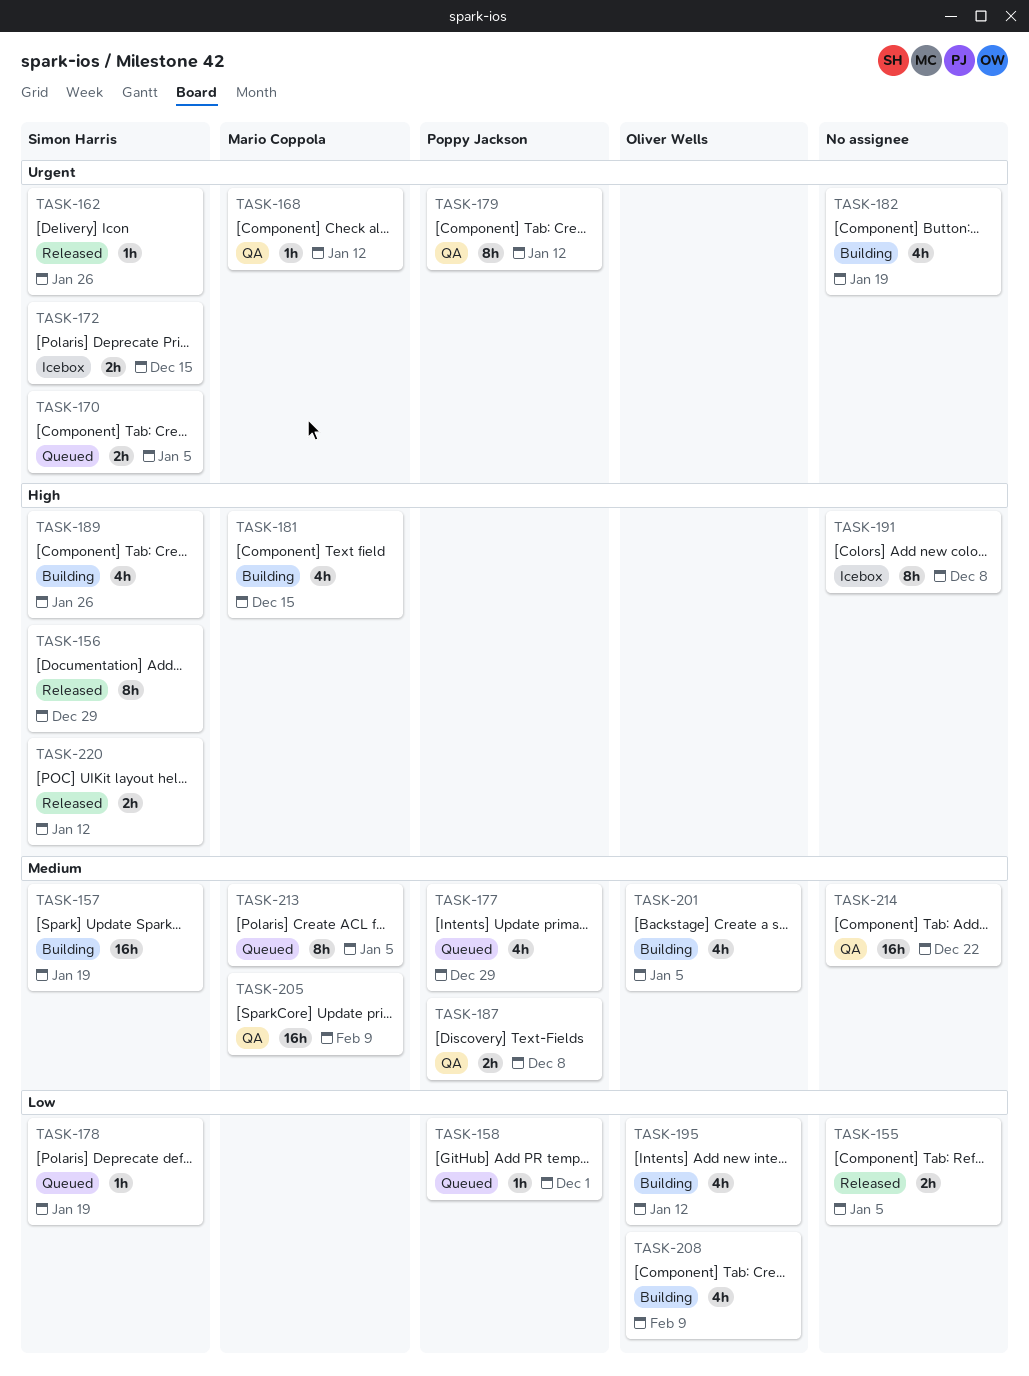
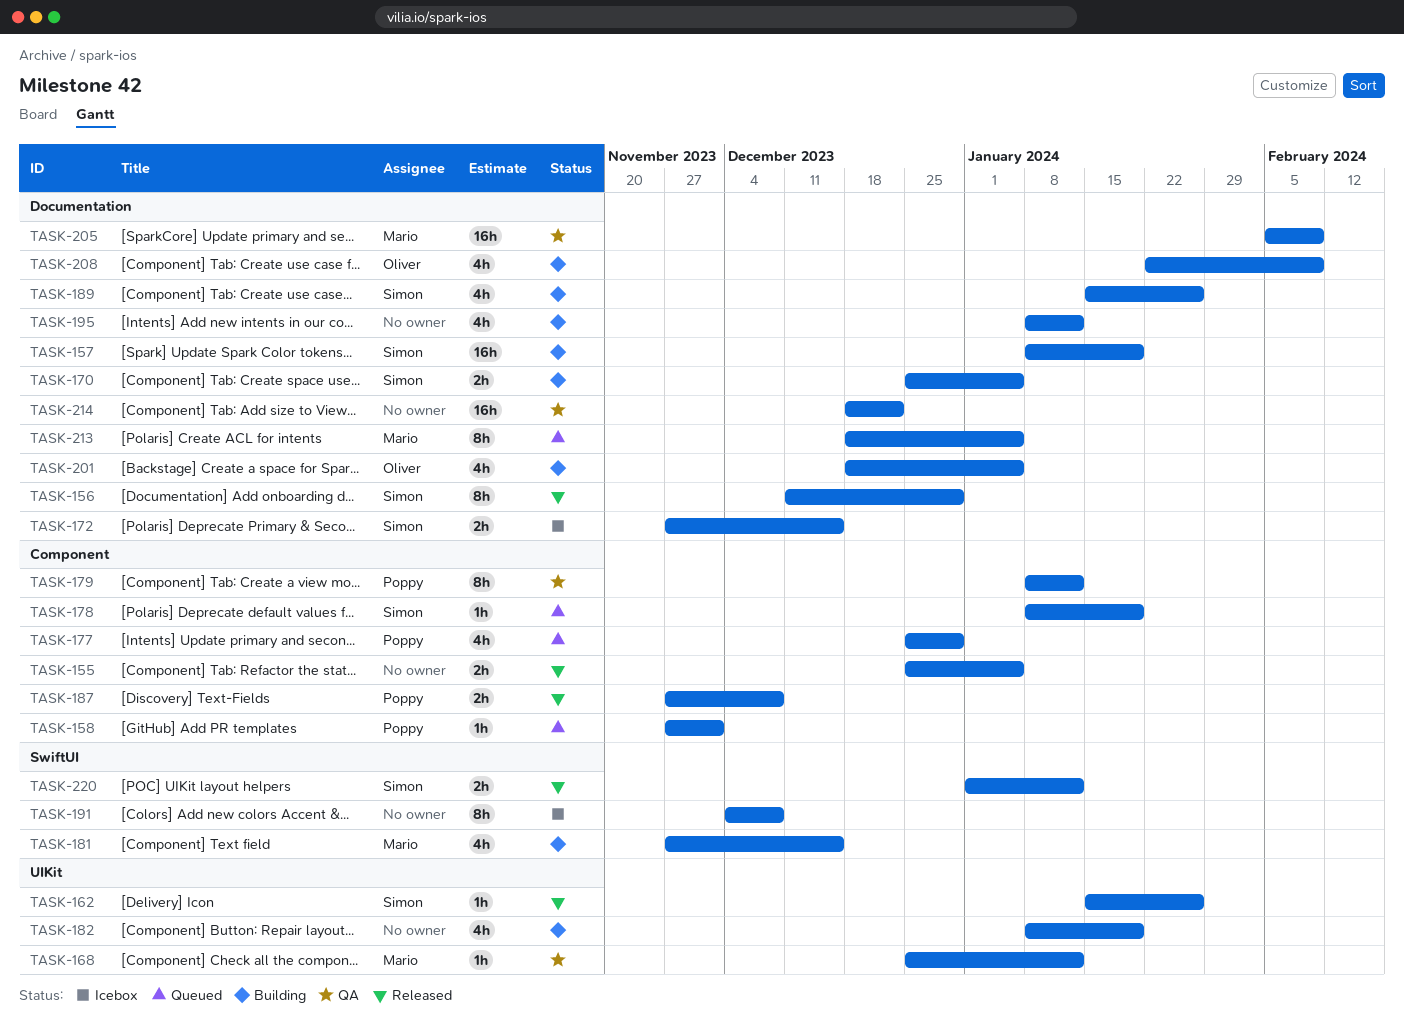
TASK-170, status: Queued -> Building
TASK-187, status: QA -> Released
TASK-195, owner: Oliver Wells -> none

